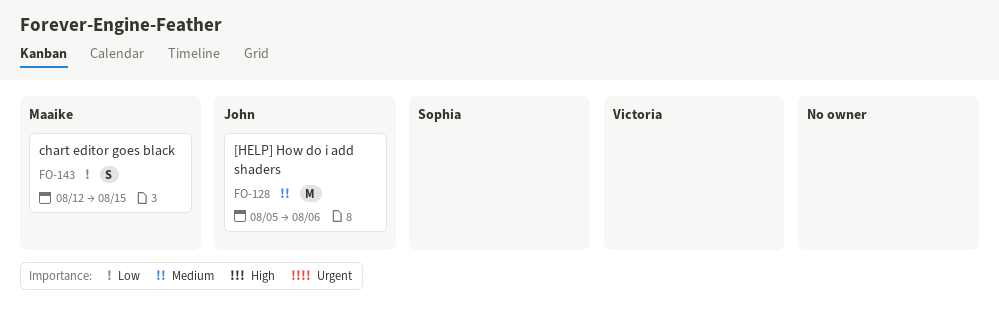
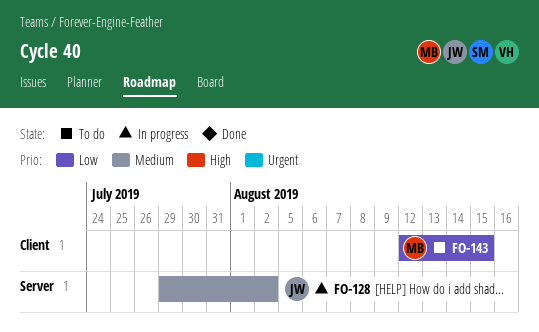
FO-128, start: Aug 5 -> Jul 29
FO-128, due: Aug 6 -> Aug 2

